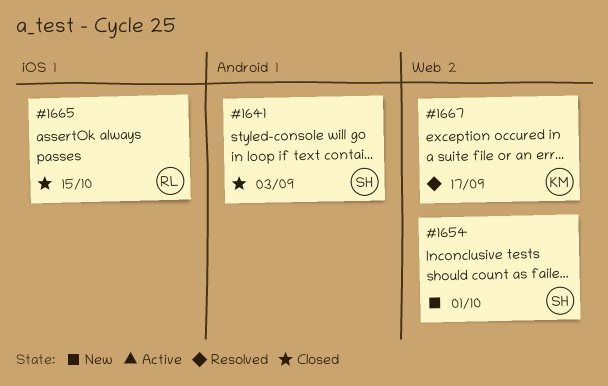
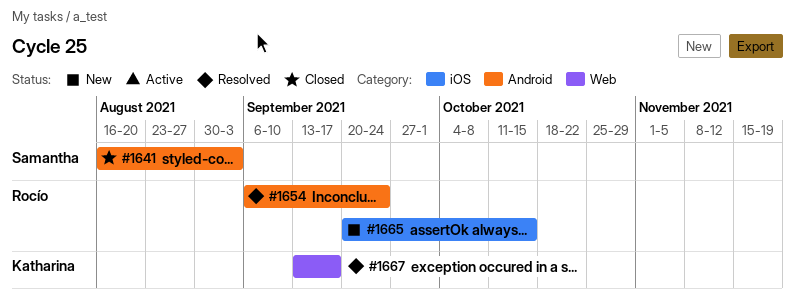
#1654, status: New -> Resolved
#1654, owner: Samantha -> Rocío
#1654, label: Web -> Android
#1654, due: Oct 1 -> Sep 24
#1665, status: Closed -> New

